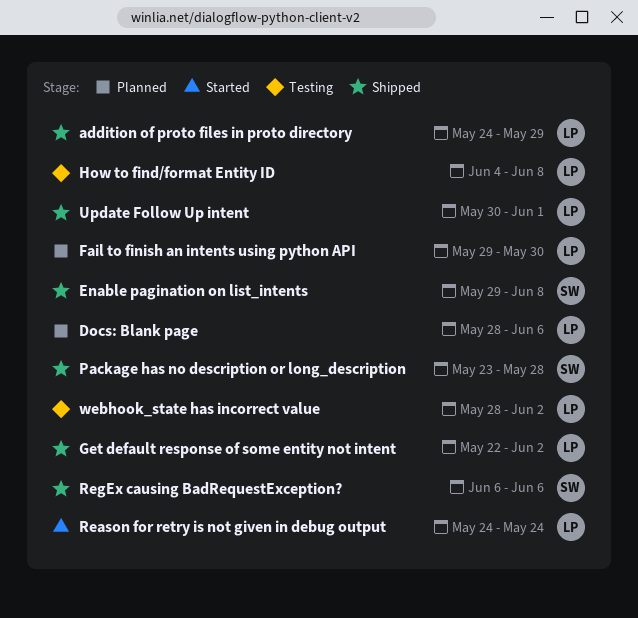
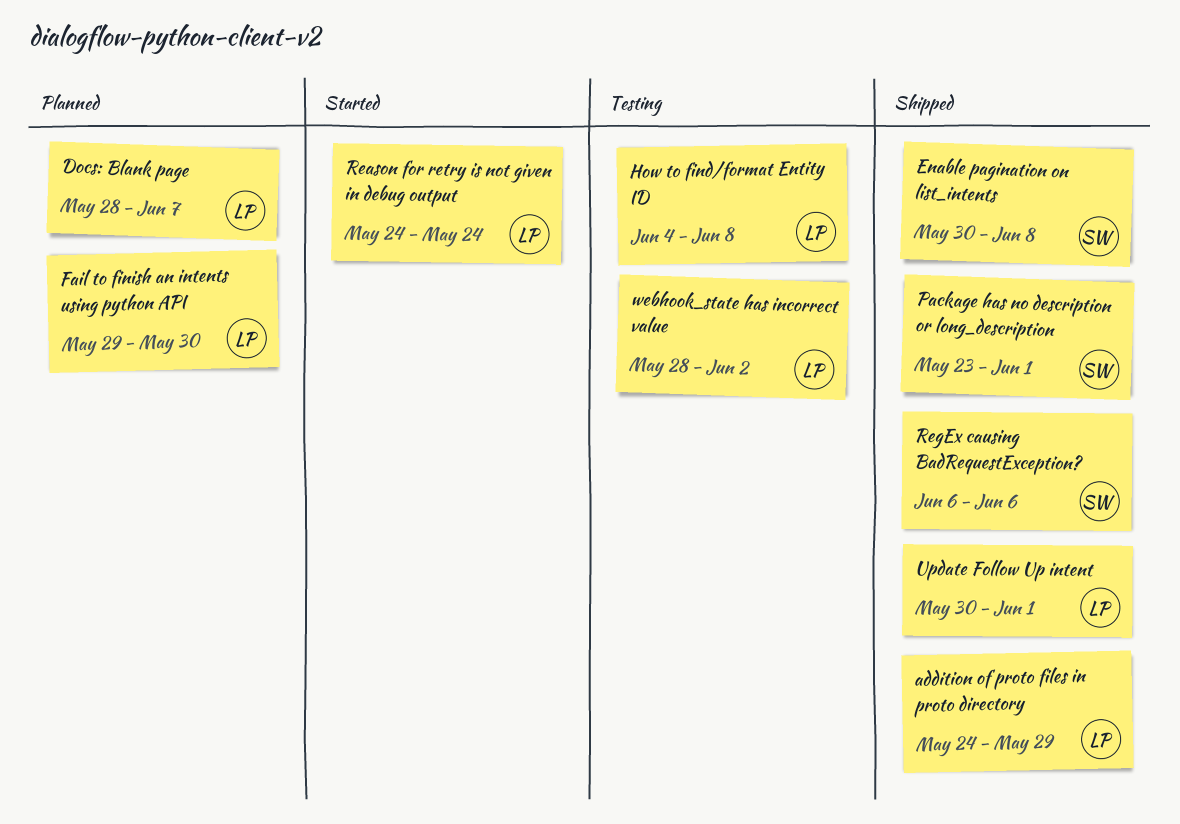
Docs: Blank page, due: Jun 6 -> Jun 7
Enable pagination on list_intents, start: May 29 -> May 30
Get default response of some entity not intent: present -> none
Package has no description or long_description, due: May 28 -> Jun 1

